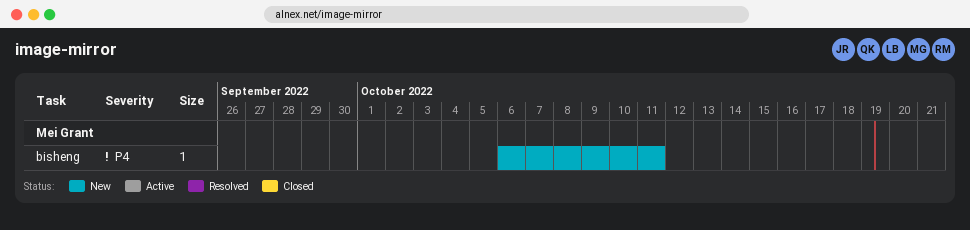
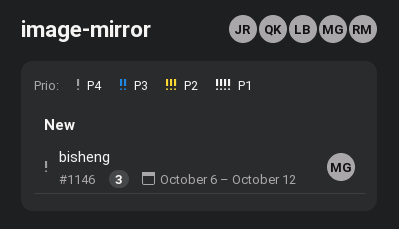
bisheng, estimate: 1 -> 3
bisheng, due: Oct 11 -> Oct 12

